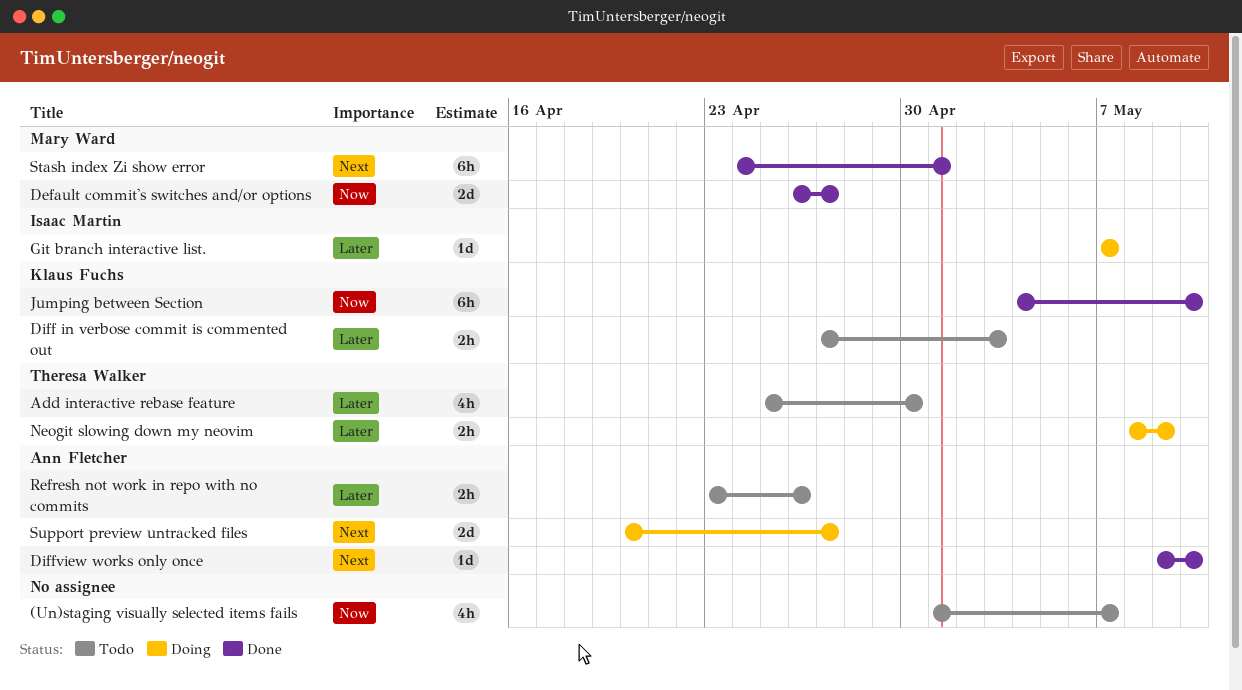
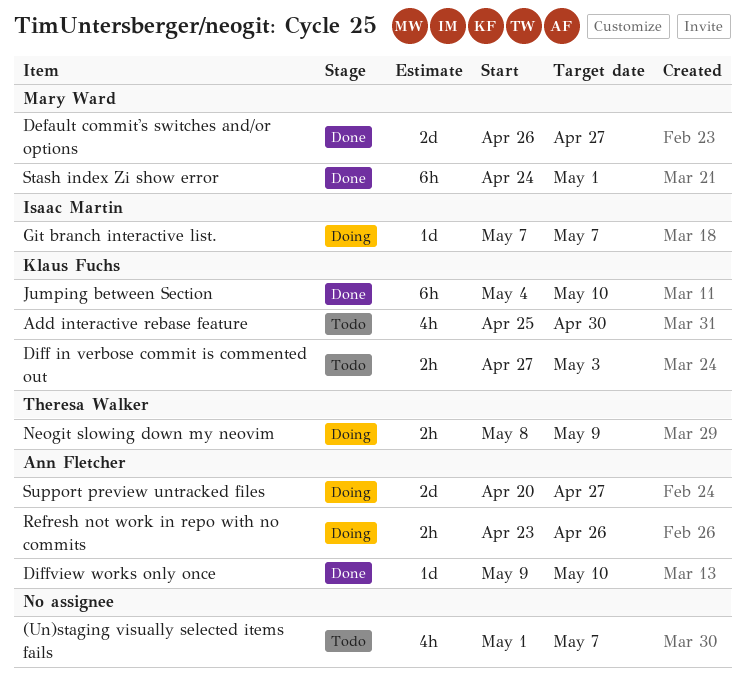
Add interactive rebase feature, owner: Theresa Walker -> Klaus Fuchs
Refresh not work in repo with no commits, status: Todo -> Doing

